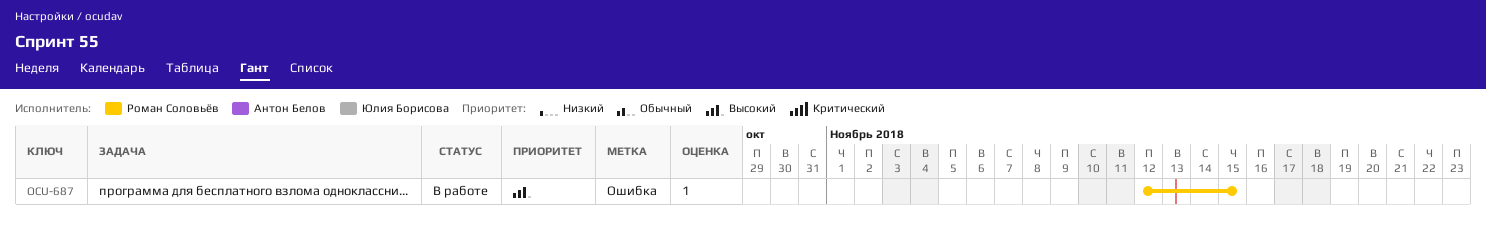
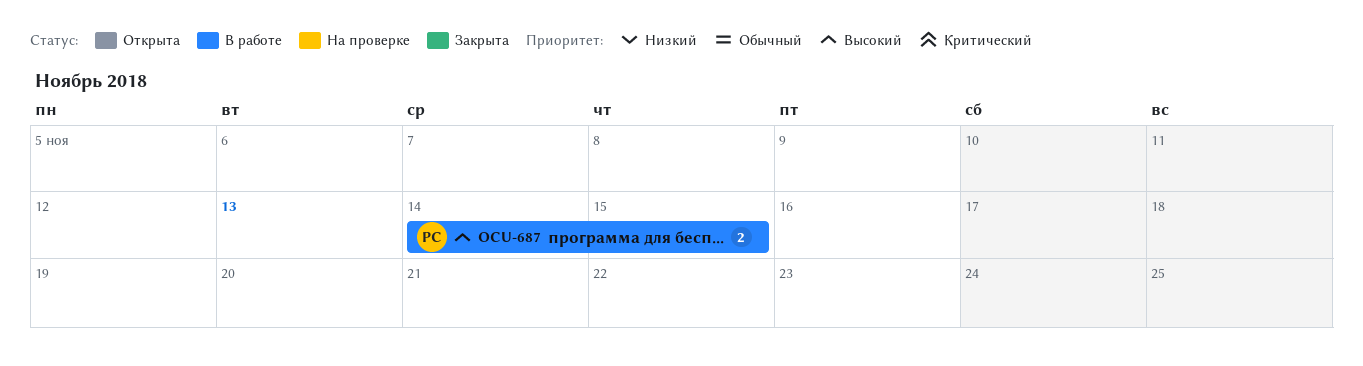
OCU-687, estimate: 1 -> 2
OCU-687, start: Nov 12 -> Nov 14

